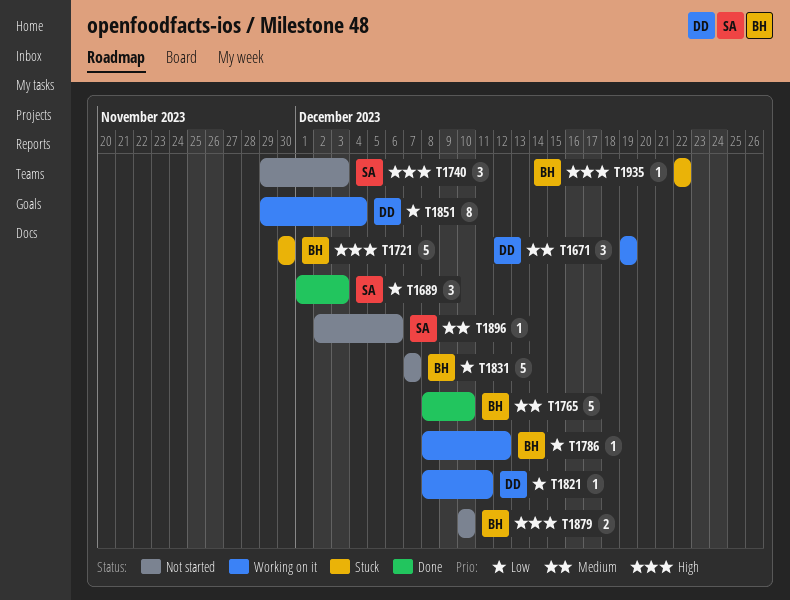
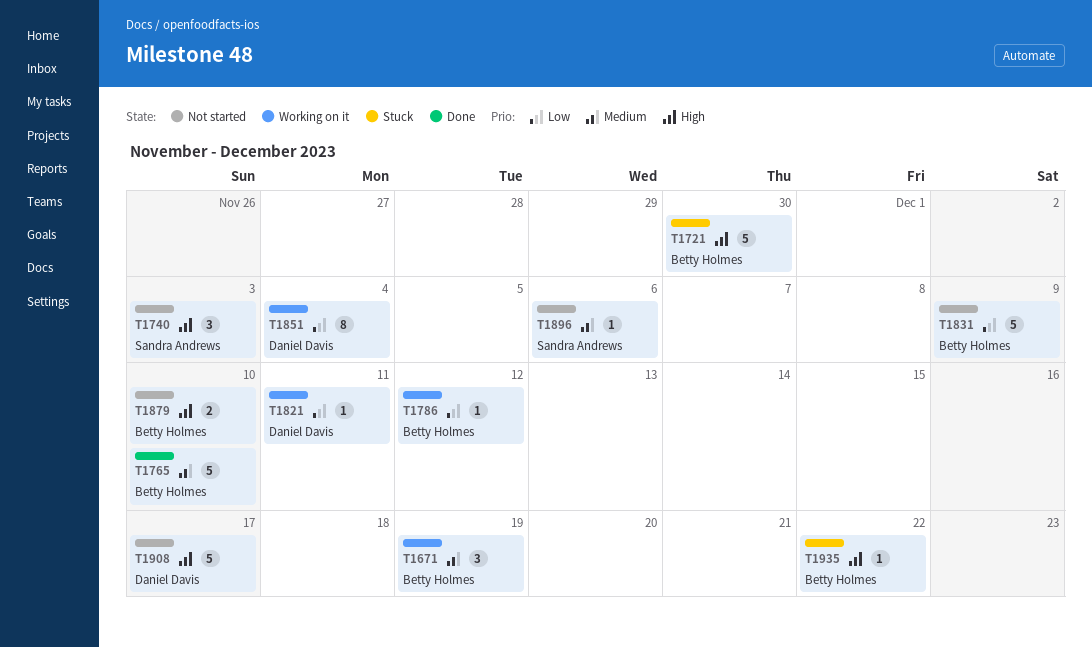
T1671, owner: Daniel Davis -> Betty Holmes
T1689: present -> none
T1831, due: Dec 7 -> Dec 9
T1908: none -> present

